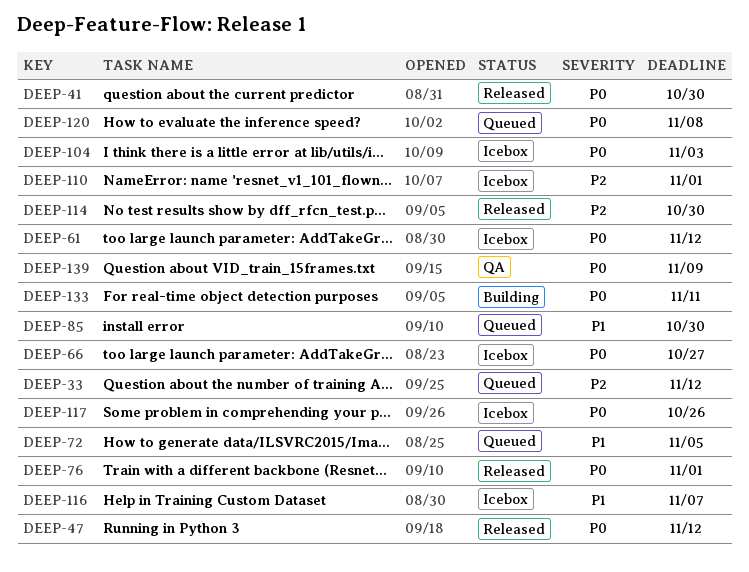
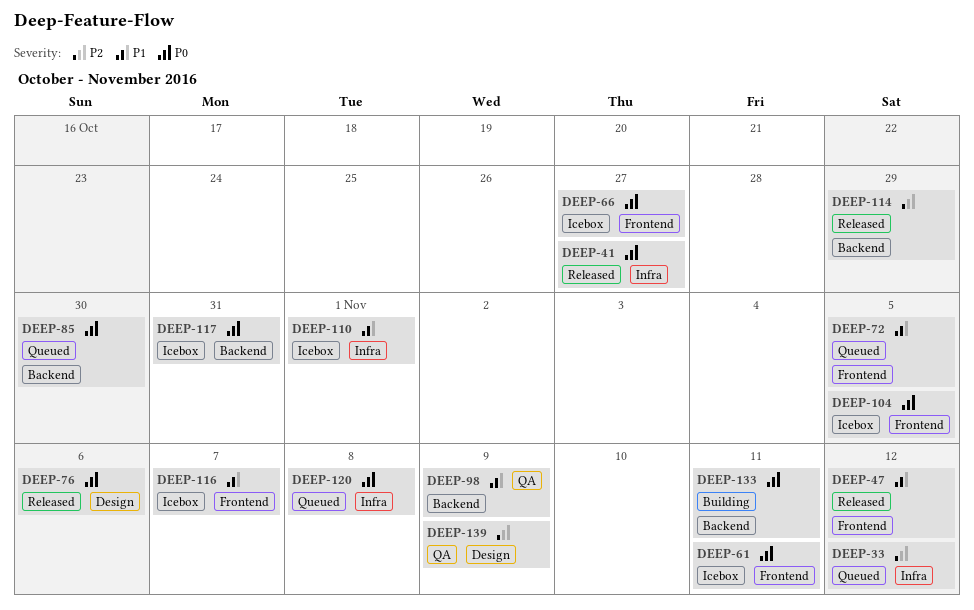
DEEP-41, due: Oct 30 -> Oct 27
DEEP-47, priority: P0 -> P1
DEEP-61, due: Nov 12 -> Nov 11
DEEP-76, due: Nov 1 -> Nov 6
DEEP-85, priority: P1 -> P0
DEEP-98: none -> present
DEEP-104, due: Nov 3 -> Nov 5
DEEP-110, priority: P2 -> P1
DEEP-114, due: Oct 30 -> Oct 29
DEEP-117, due: Oct 26 -> Oct 31
DEEP-139, priority: P0 -> P2

